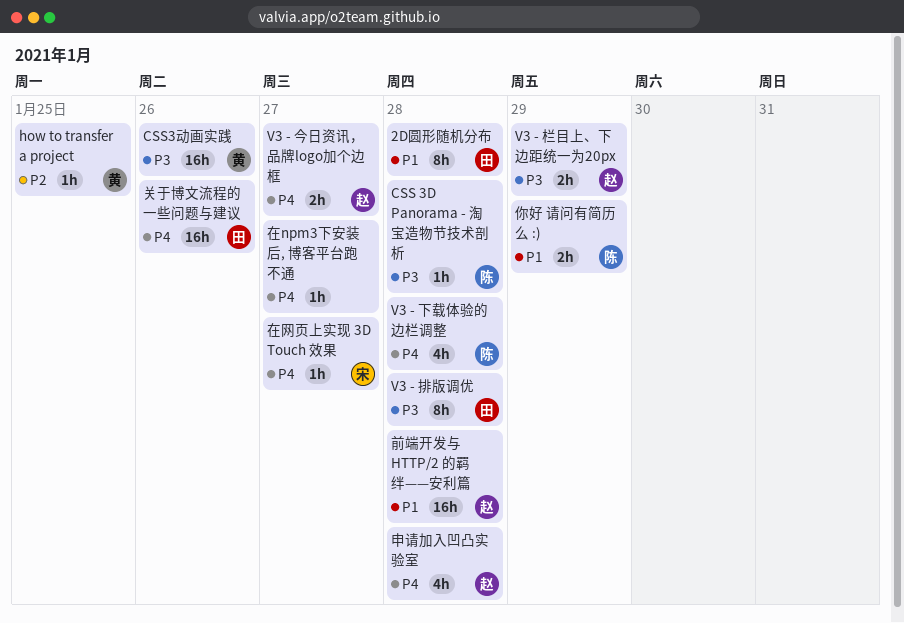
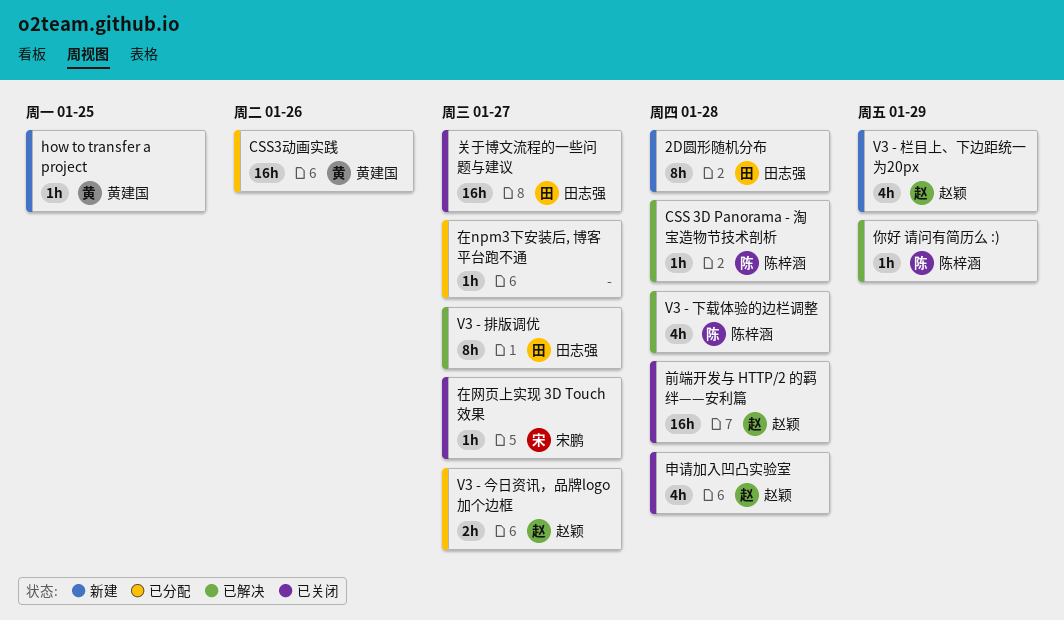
V3 - 排版调优, due: Jan 28 -> Jan 27
V3 - 栏目上、下边距统一为20px, estimate: 2h -> 4h
你好 请问有简历么 :), estimate: 2h -> 1h
关于博文流程的一些问题与建议, due: Jan 26 -> Jan 27

